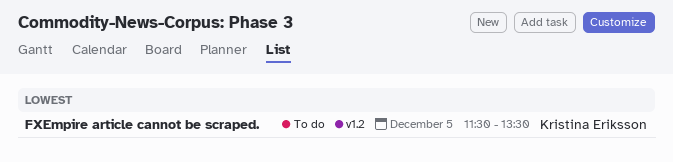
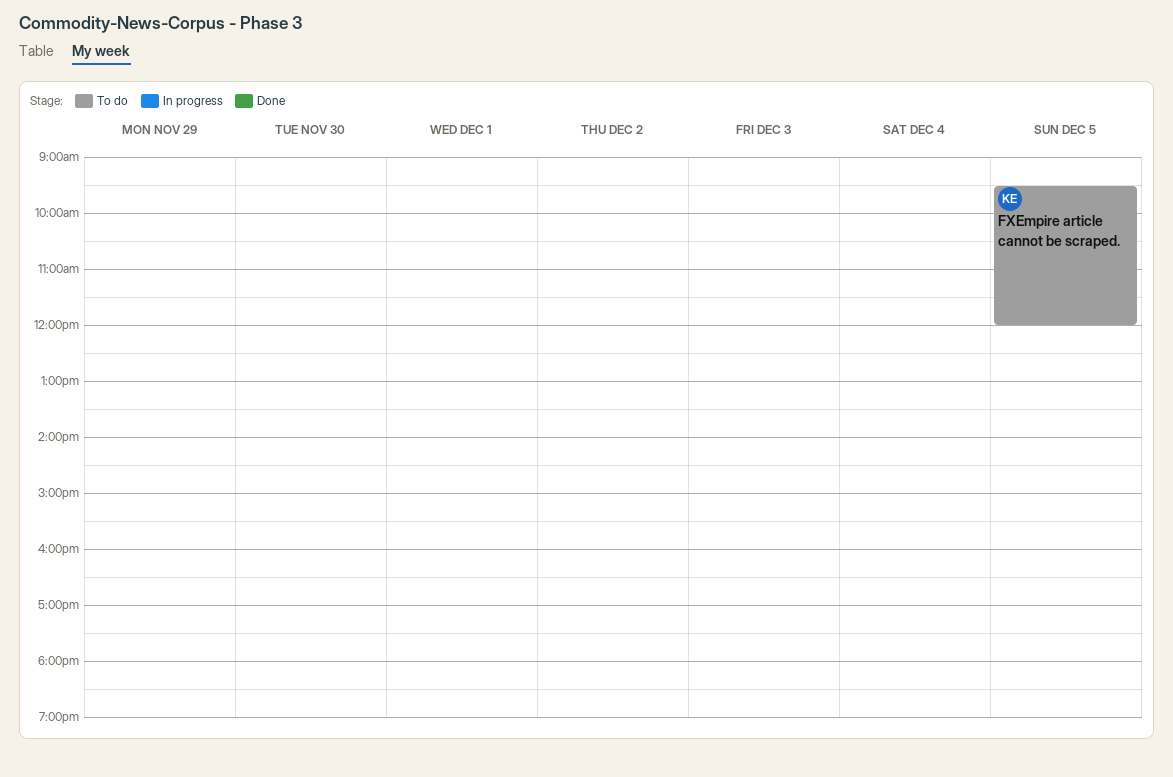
FXEmpire article cannot be scraped., begins: 11:30 -> 09:30
FXEmpire article cannot be scraped., ends: 13:30 -> 12:00

